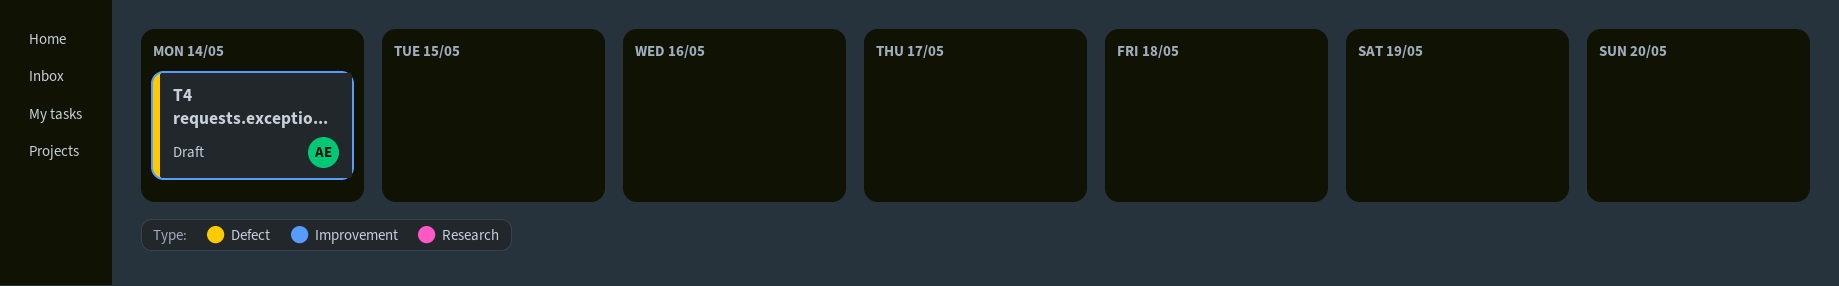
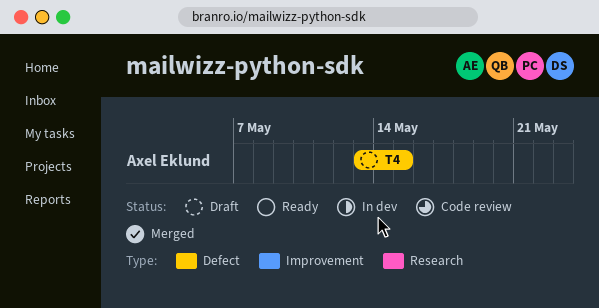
T4, due: May 14 -> May 15

